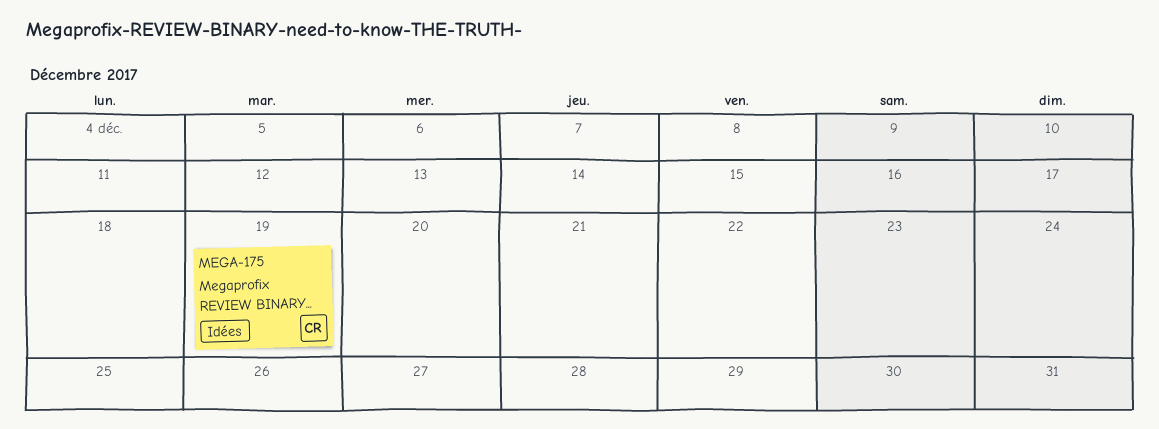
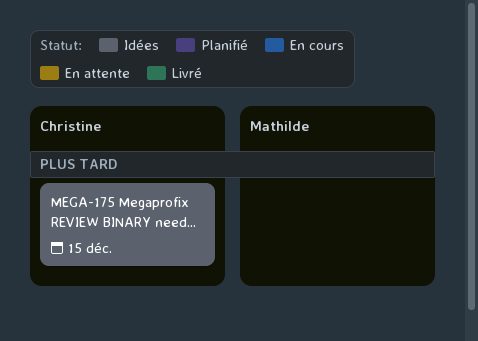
MEGA-175, due: Dec 19 -> Dec 15

